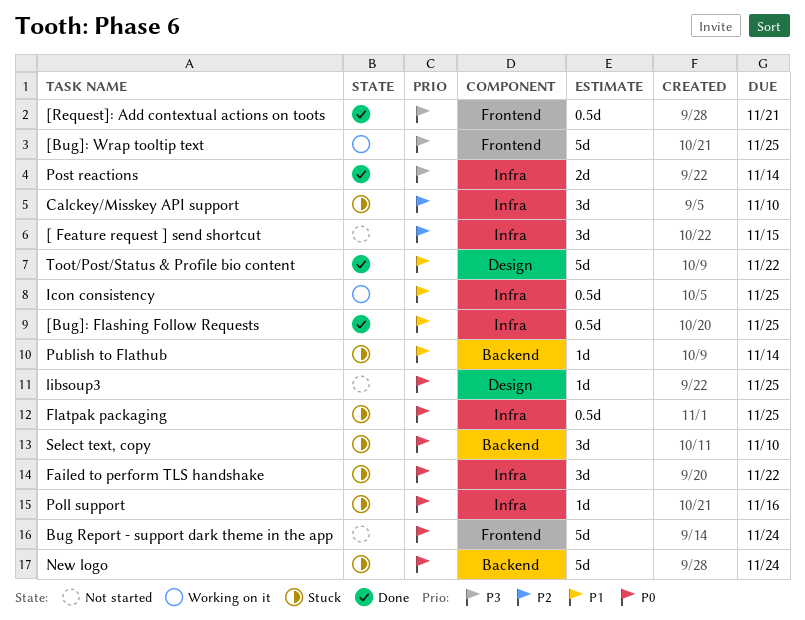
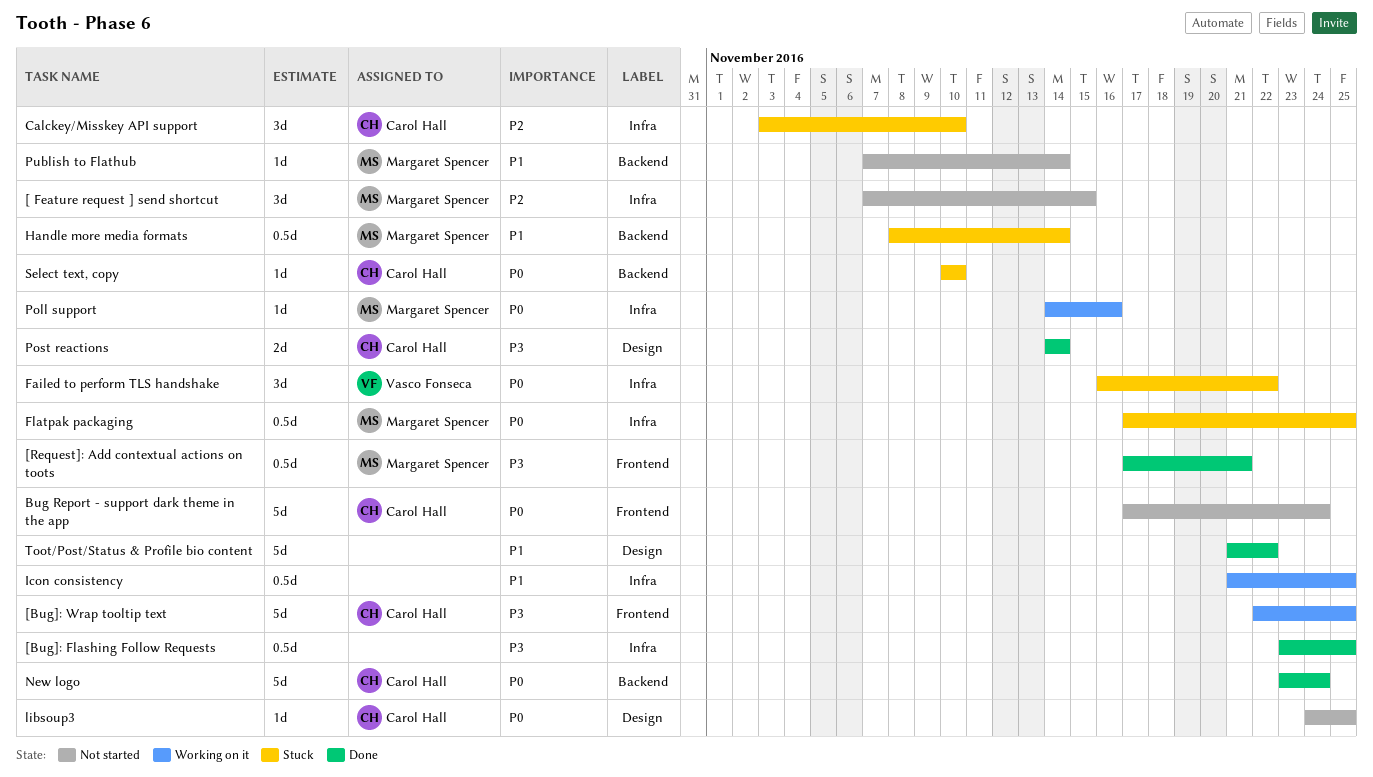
[Bug]: Flashing Follow Requests, priority: P1 -> P3
Handle more media formats: none -> present
New logo, status: Stuck -> Done
Poll support, status: Stuck -> Working on it
Post reactions, label: Infra -> Design
Publish to Flathub, status: Stuck -> Not started
Select text, copy, estimate: 3d -> 1d

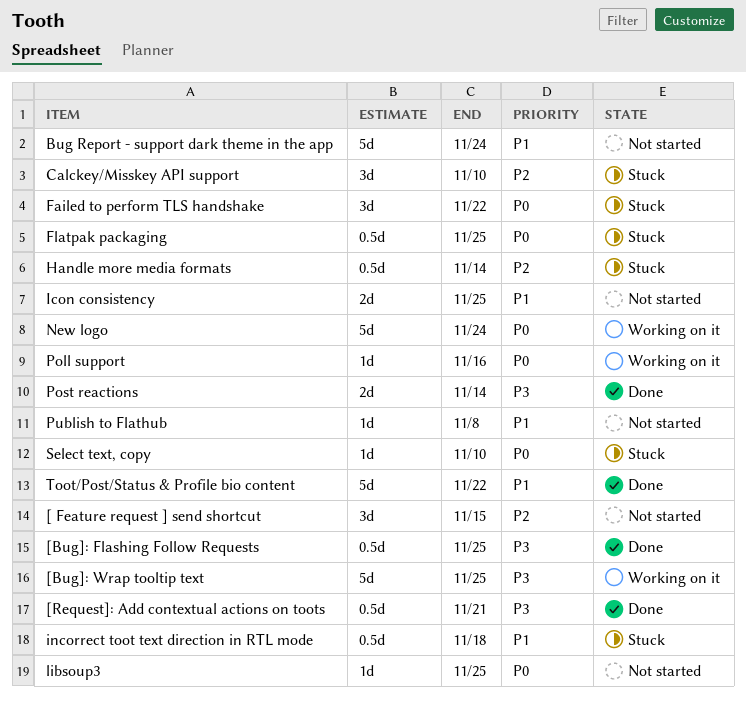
Bug Report - support dark theme in the app, priority: P0 -> P1
Handle more media formats, priority: P1 -> P2
Icon consistency, status: Working on it -> Not started
Icon consistency, estimate: 0.5d -> 2d
incorrect toot text direction in RTL mode: none -> present
New logo, status: Done -> Working on it
Publish to Flathub, due: Nov 14 -> Nov 8

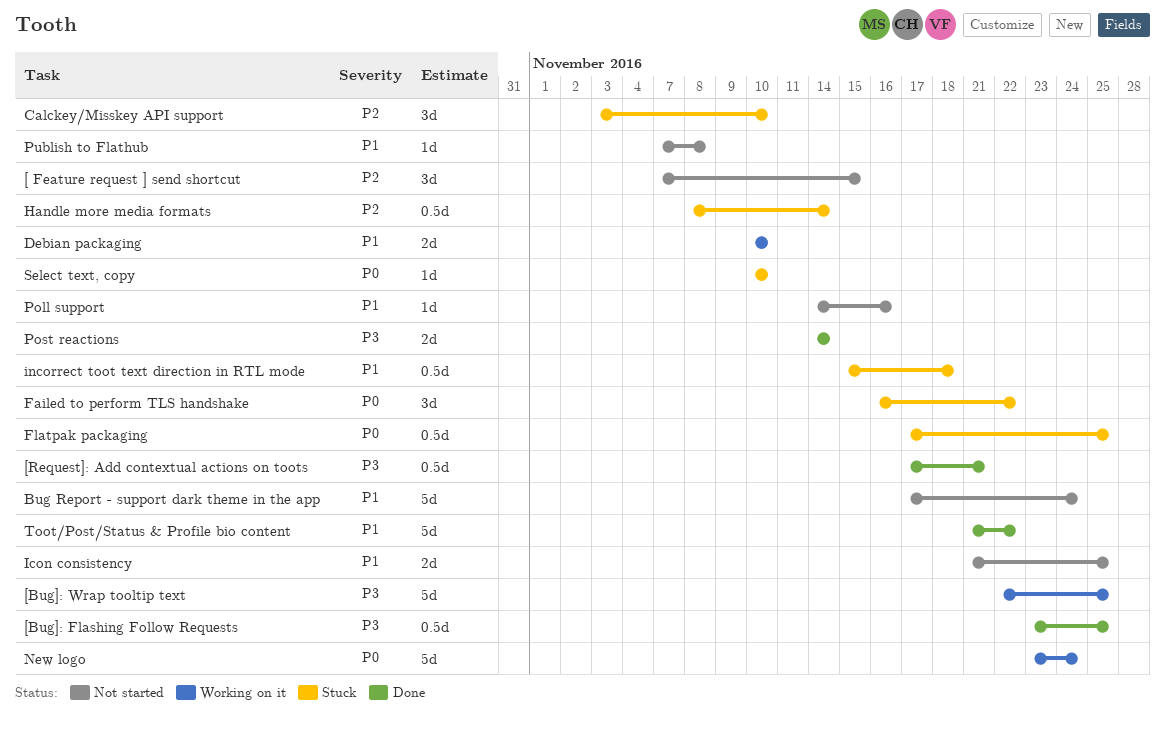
Debian packaging: none -> present
libsoup3: present -> none
Poll support, status: Working on it -> Not started
Poll support, priority: P0 -> P1

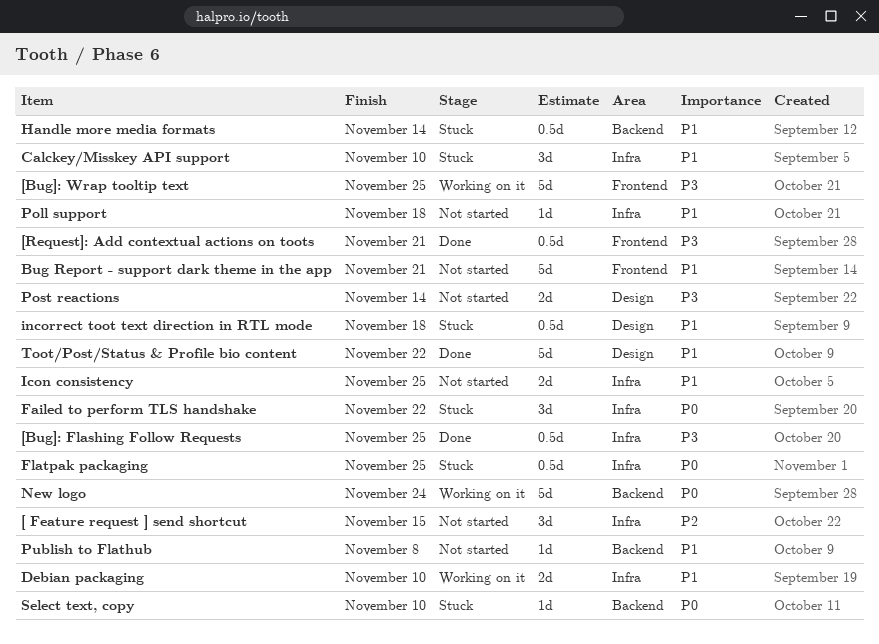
Bug Report - support dark theme in the app, due: Nov 24 -> Nov 21
Calckey/Misskey API support, priority: P2 -> P1
Handle more media formats, priority: P2 -> P1
Poll support, due: Nov 16 -> Nov 18
Post reactions, status: Done -> Not started

